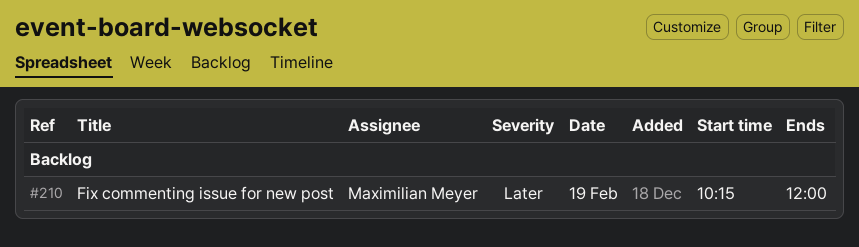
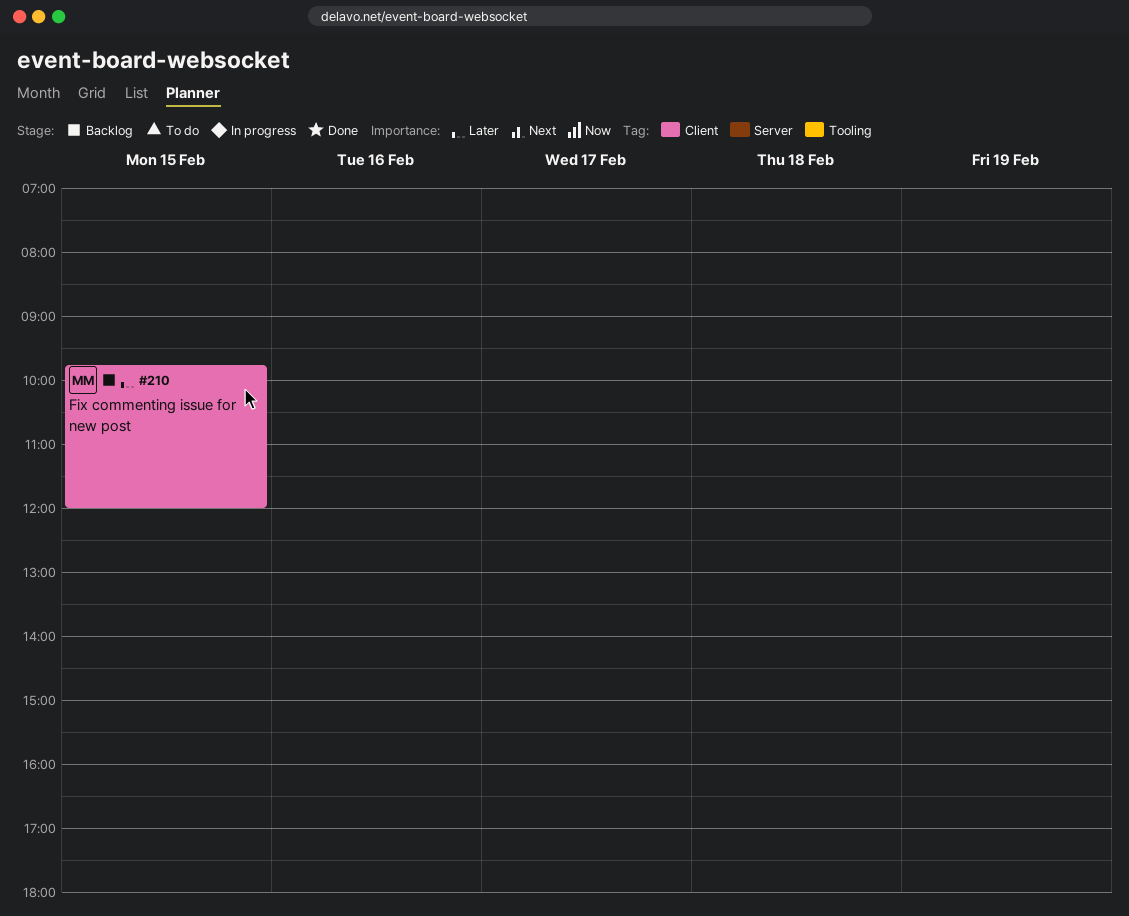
#210, day: Feb 19 -> Feb 15
#210, begins: 10:15 -> 09:45

